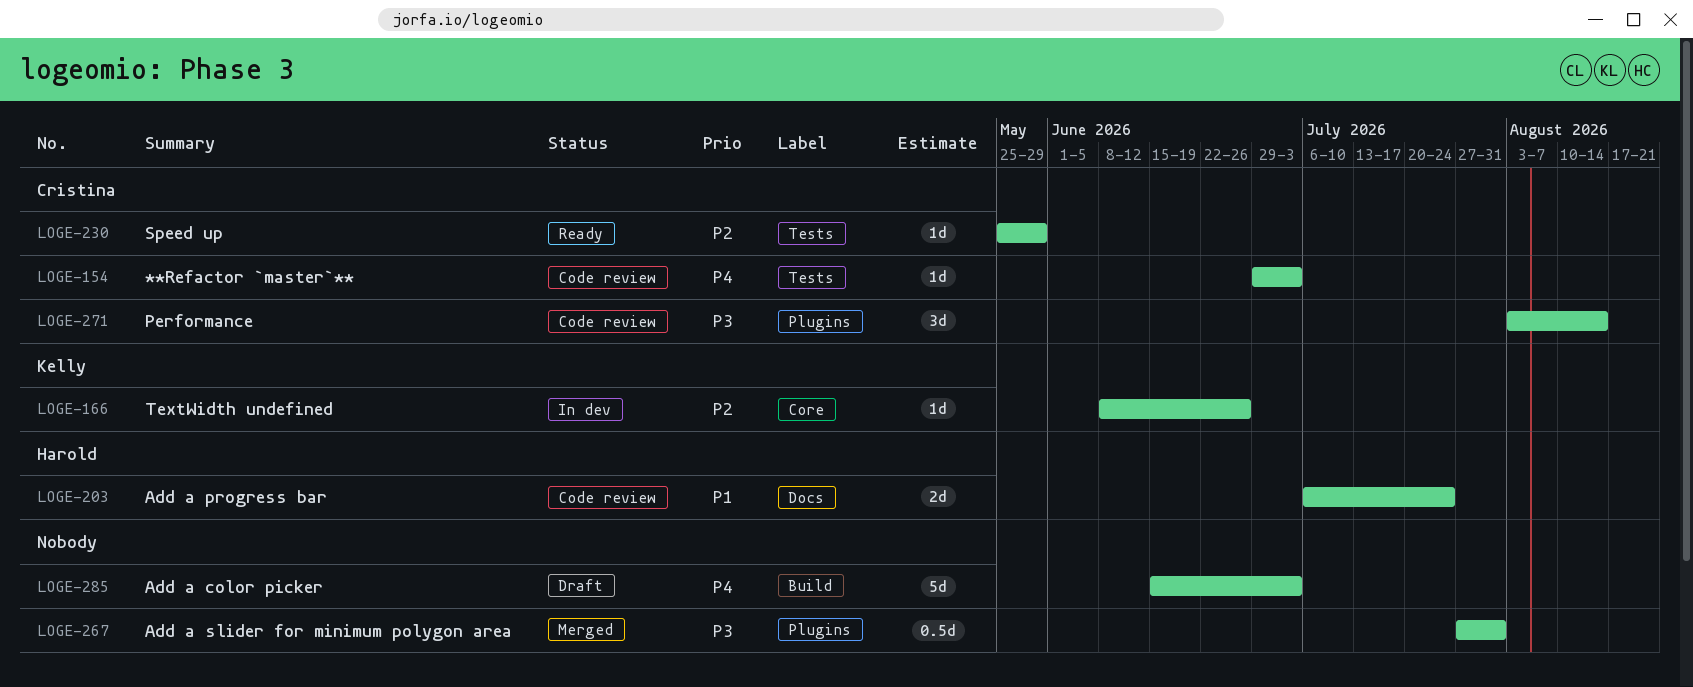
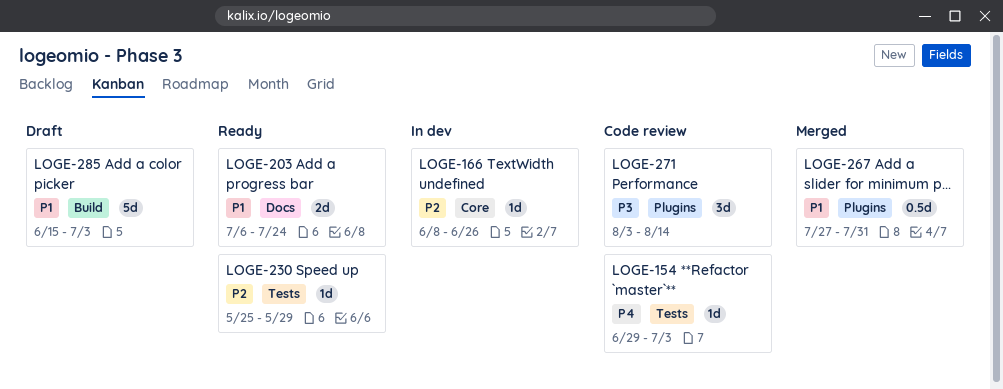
LOGE-203, status: Code review -> Ready
LOGE-267, priority: P3 -> P1
LOGE-285, priority: P4 -> P1

